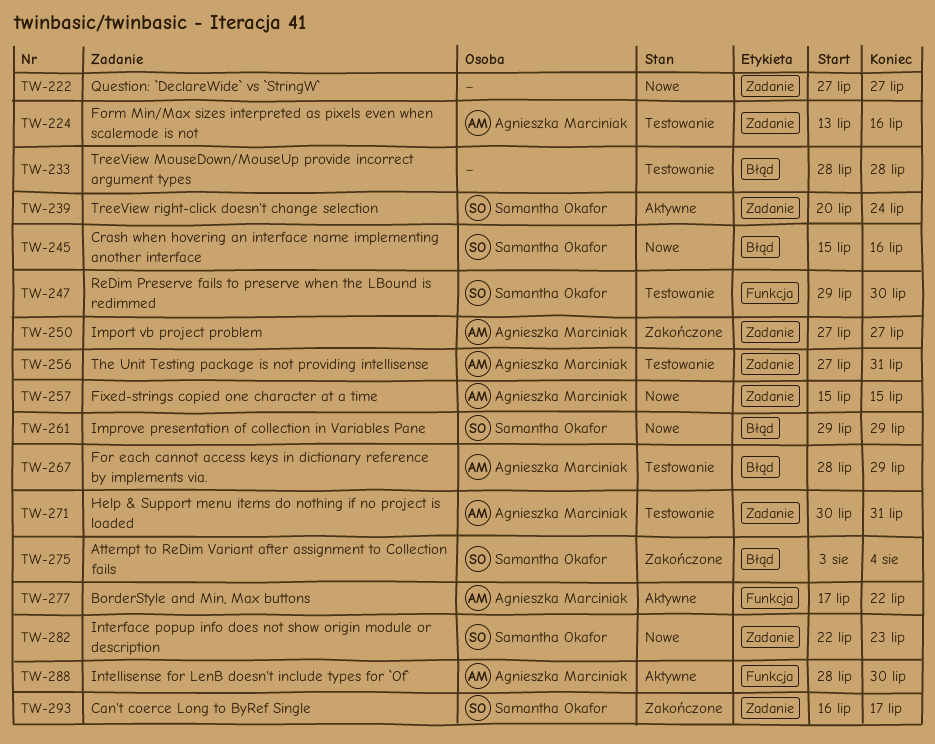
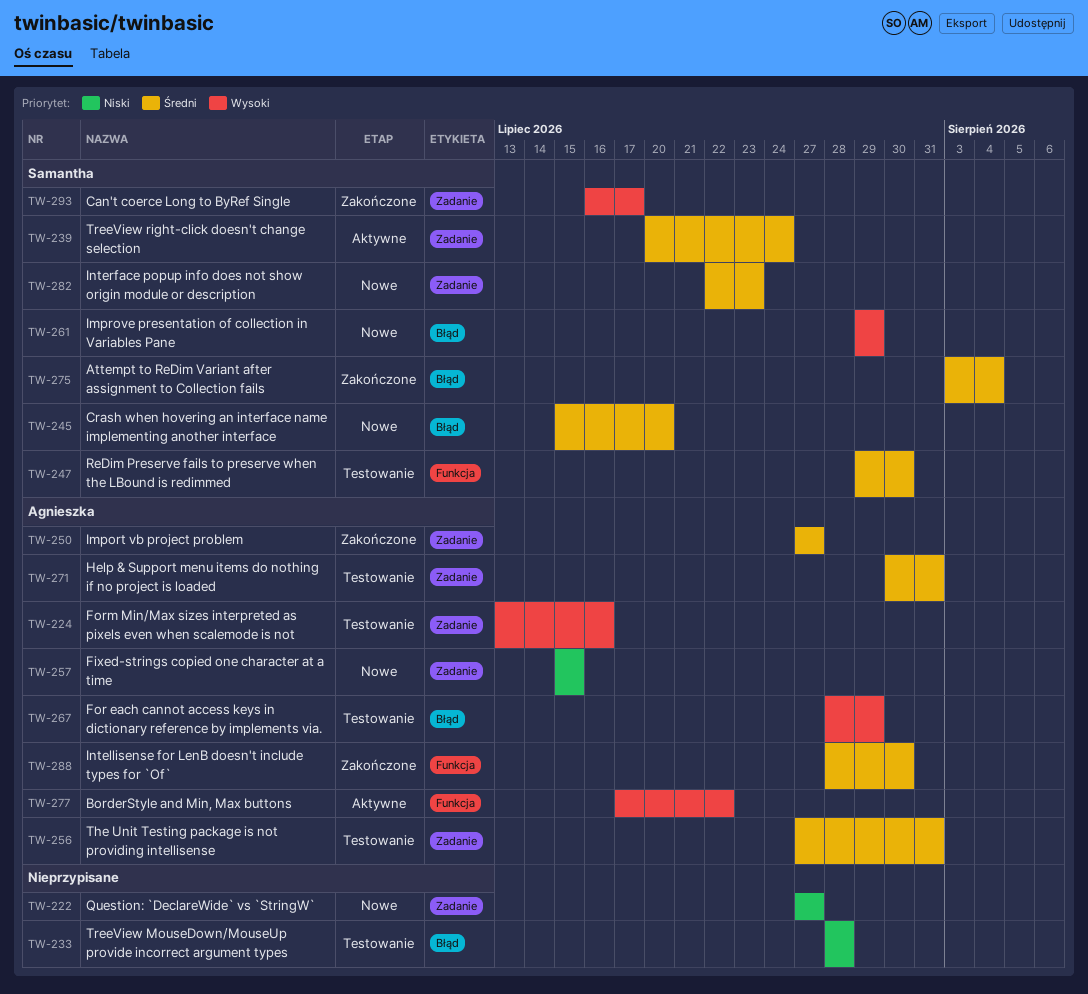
TW-245, due: Jul 16 -> Jul 20
TW-288, status: Aktywne -> Zakończone

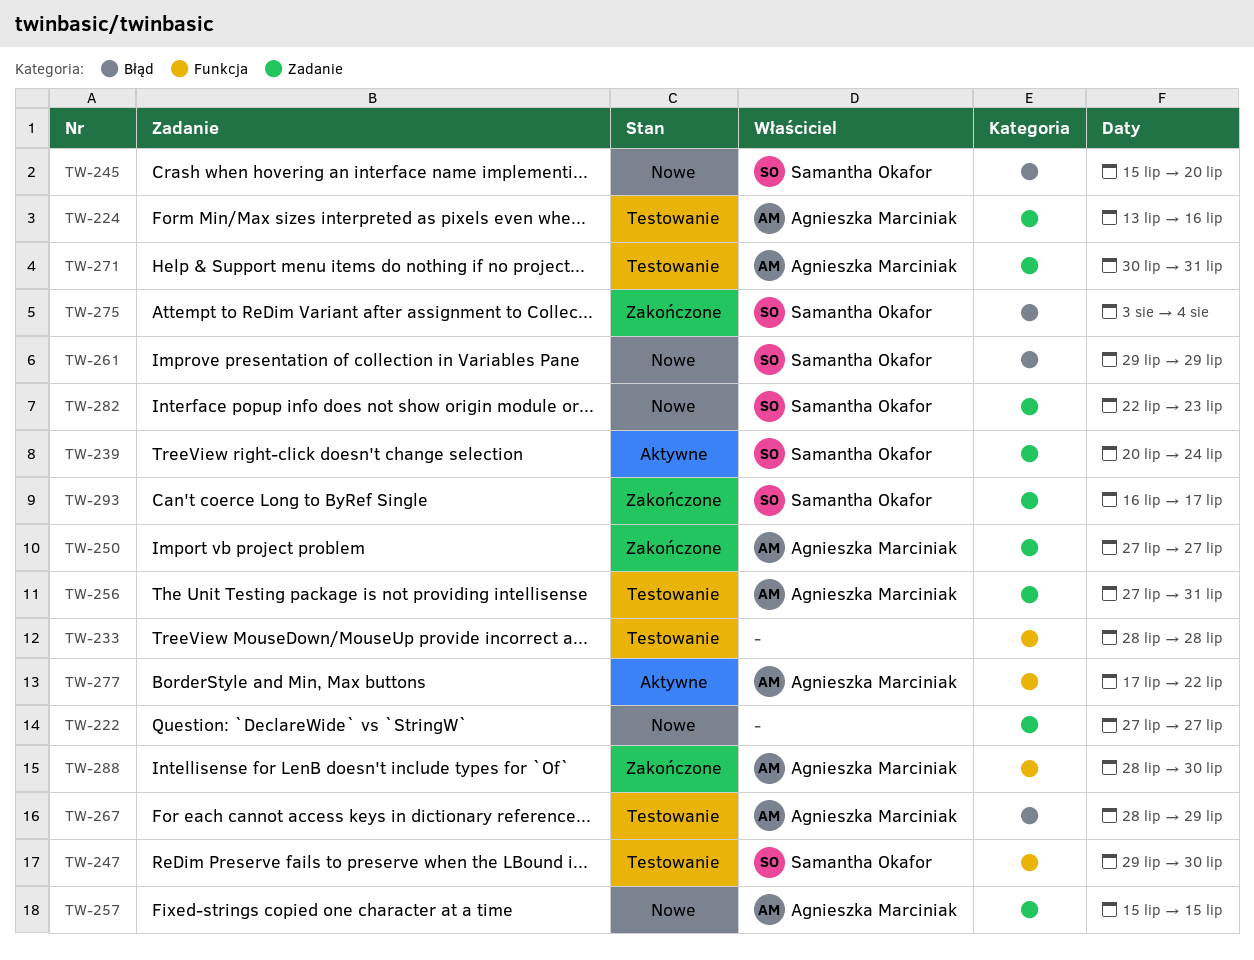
TW-233, label: Błąd -> Funkcja

